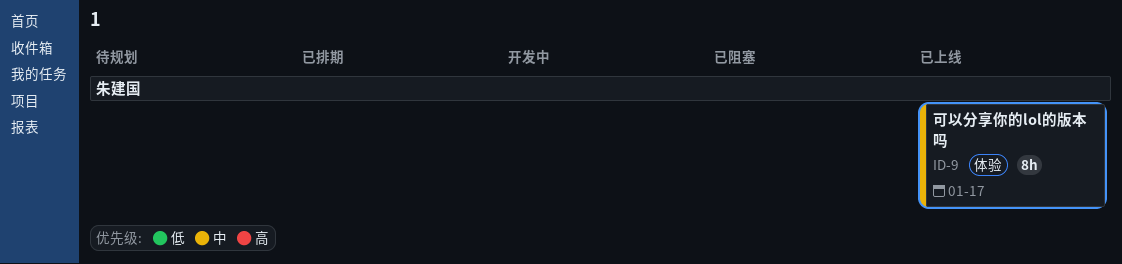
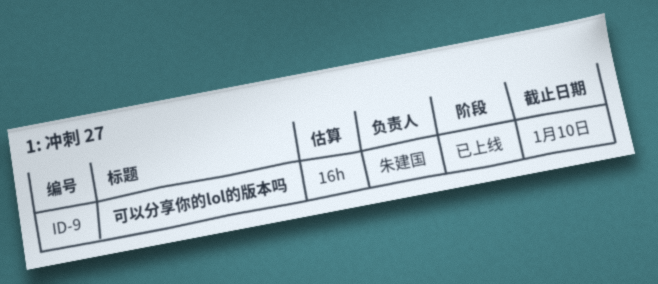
ID-9, estimate: 8h -> 16h
ID-9, due: Jan 17 -> Jan 10

